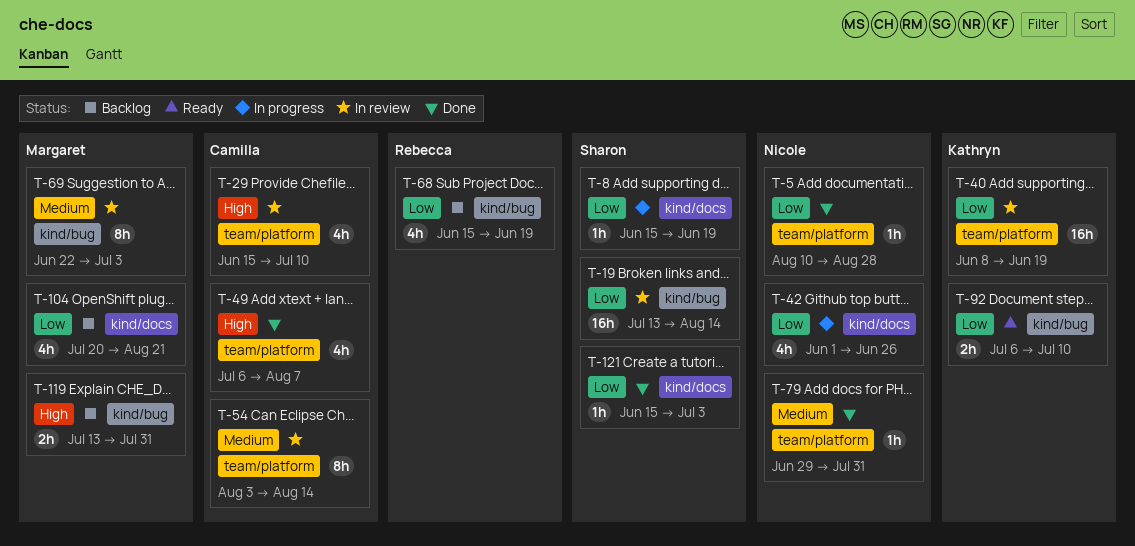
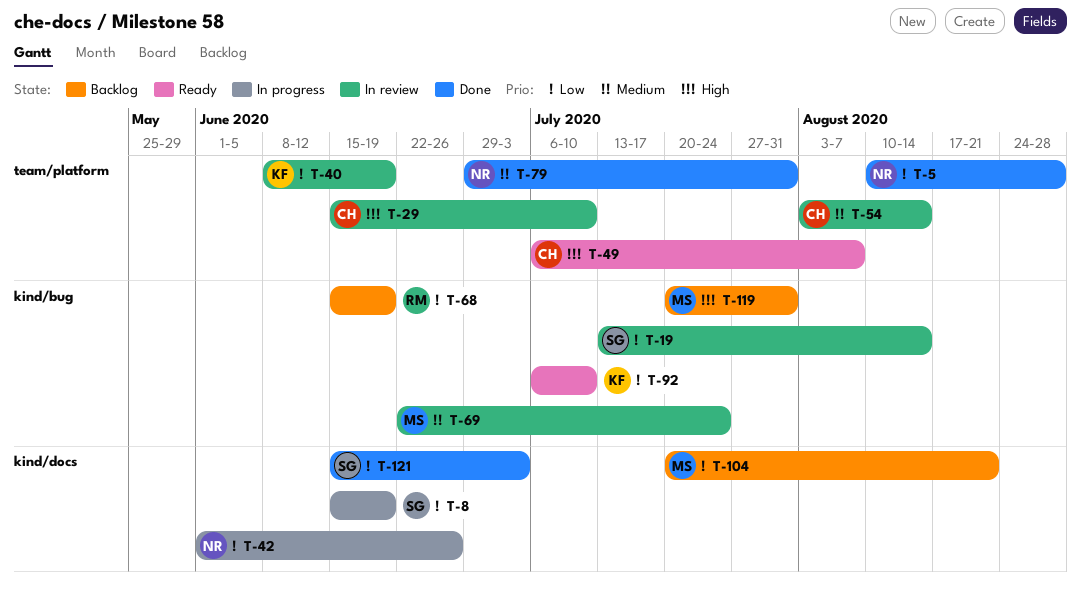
T-49, status: Done -> Ready
T-69, due: Jul 3 -> Jul 24
T-119, start: Jul 13 -> Jul 20

